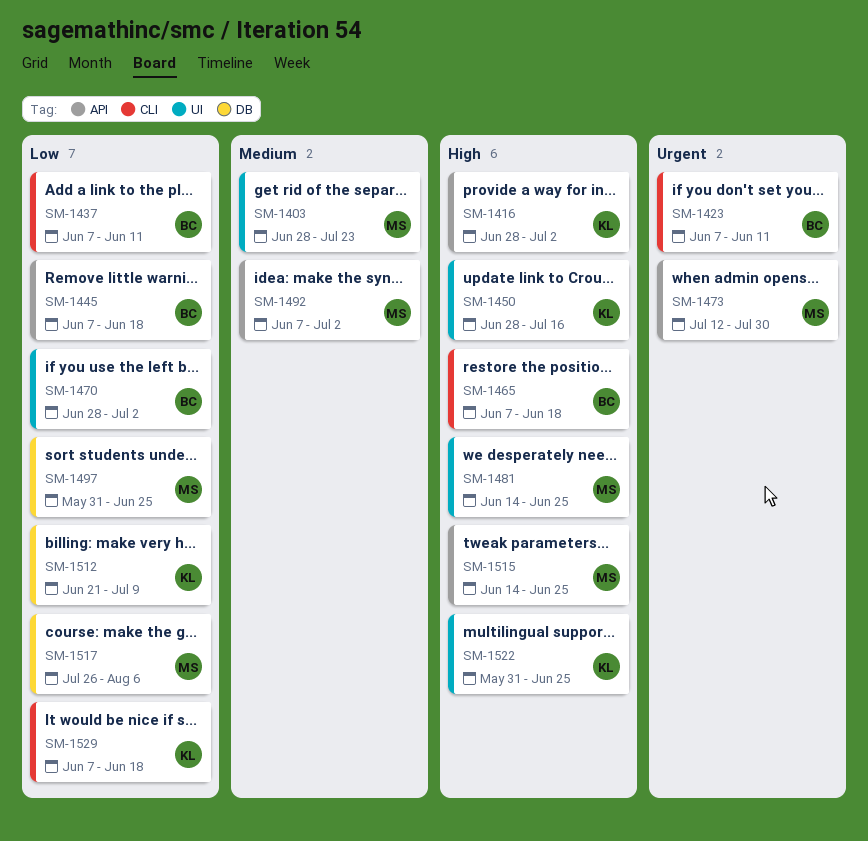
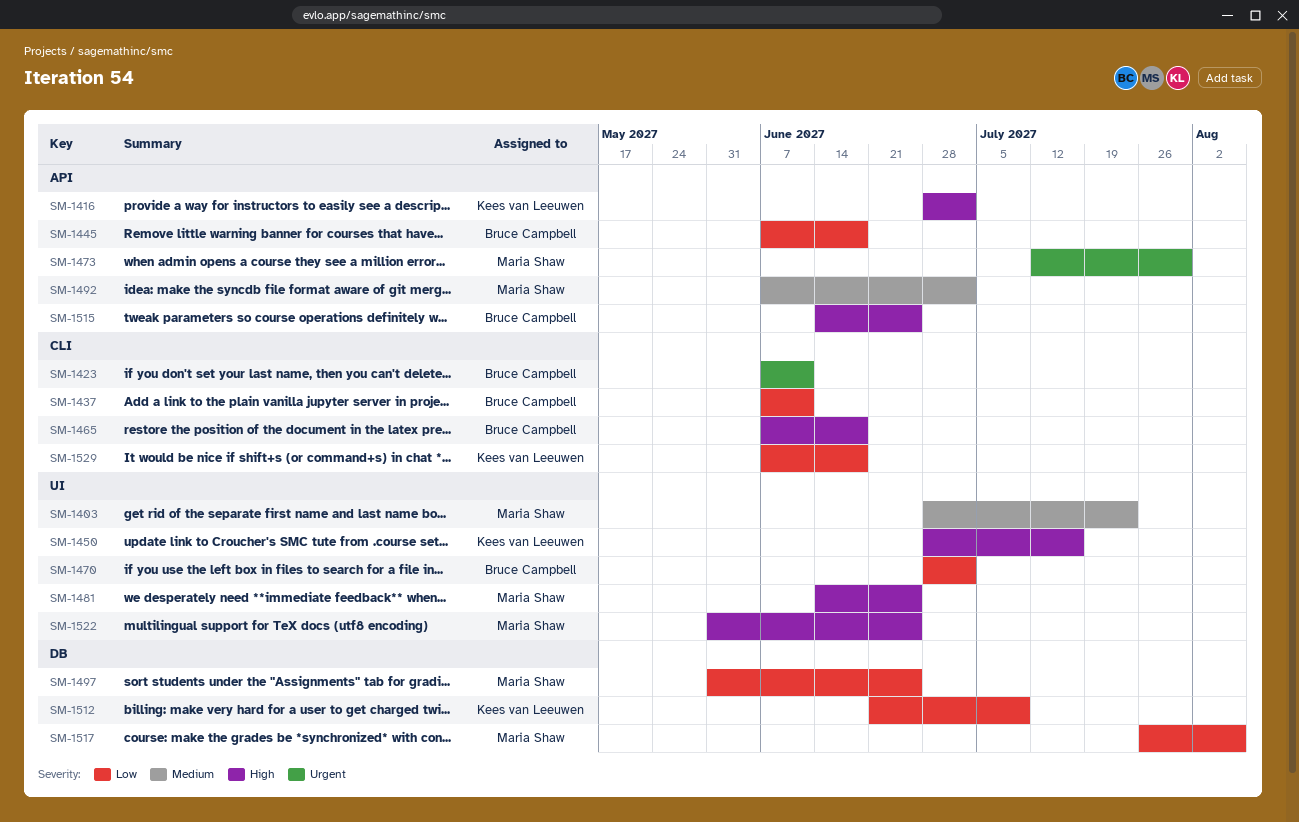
SM-1515, owner: Maria Shaw -> Bruce Campbell
SM-1522, owner: Kees van Leeuwen -> Maria Shaw

